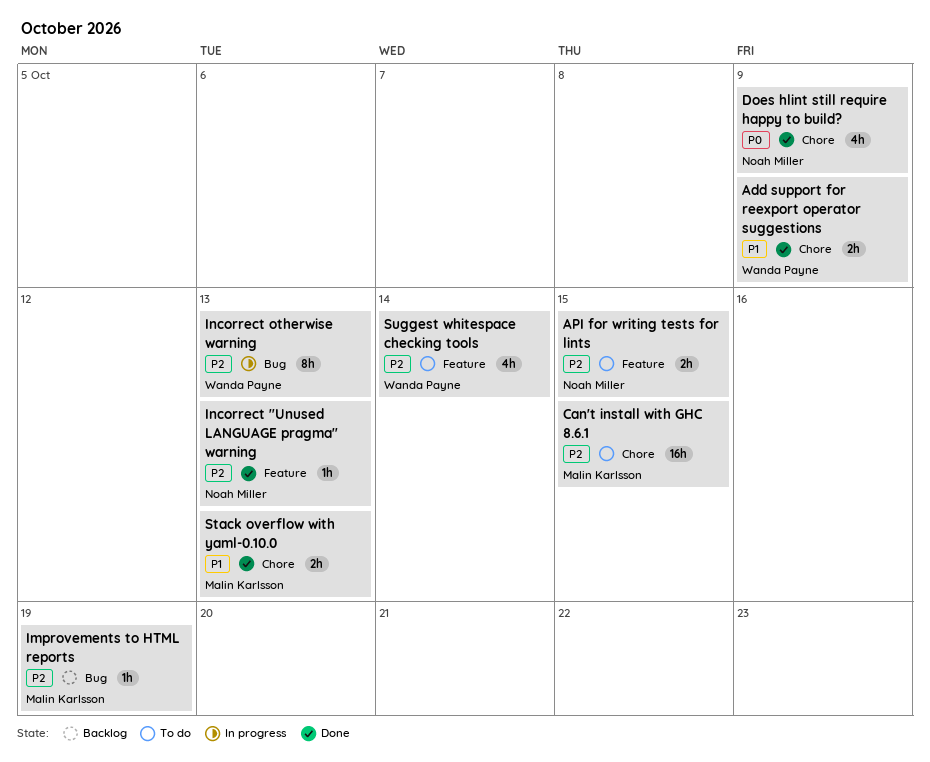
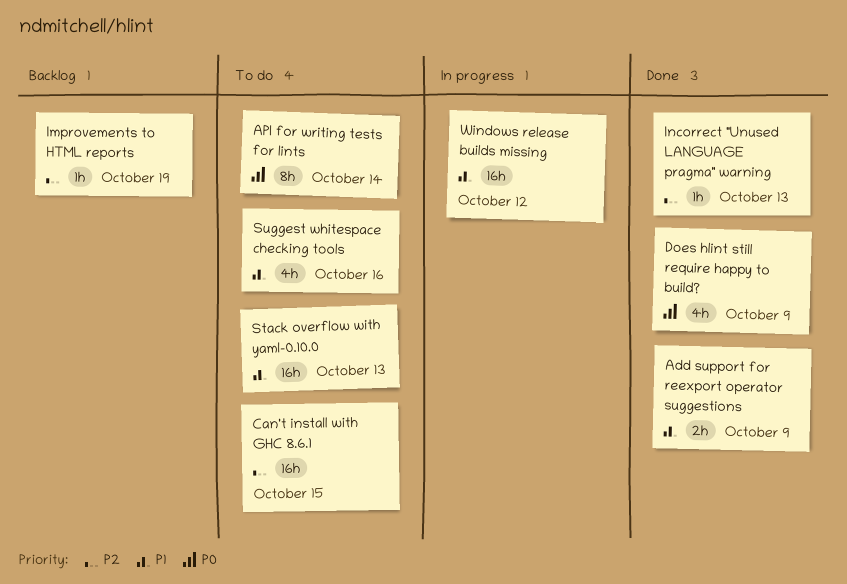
API for writing tests for lints, priority: P2 -> P0
API for writing tests for lints, estimate: 2h -> 8h
API for writing tests for lints, due: Oct 15 -> Oct 14
Incorrect otherwise warning: present -> none
Stack overflow with yaml-0.10.0, status: Done -> To do
Stack overflow with yaml-0.10.0, estimate: 2h -> 16h
Suggest whitespace checking tools, priority: P2 -> P1
Suggest whitespace checking tools, due: Oct 14 -> Oct 16
Windows release builds missing: none -> present

